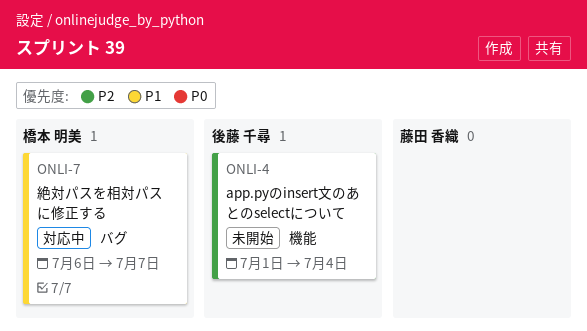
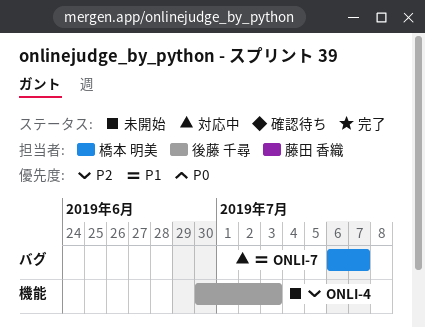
ONLI-4, start: Jul 1 -> Jun 30
ONLI-4, due: Jul 4 -> Jul 3

